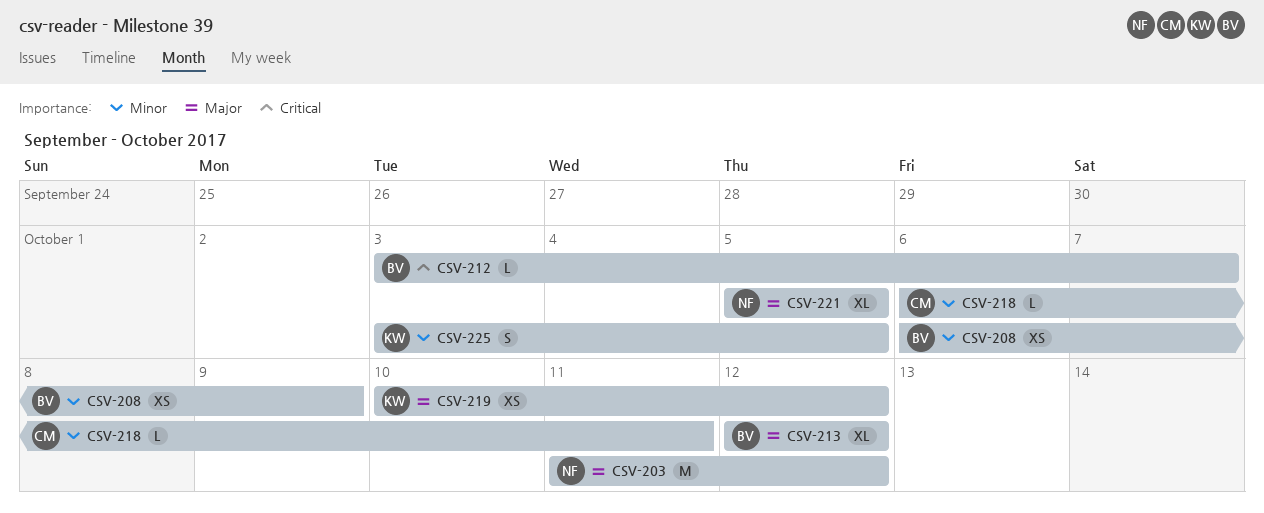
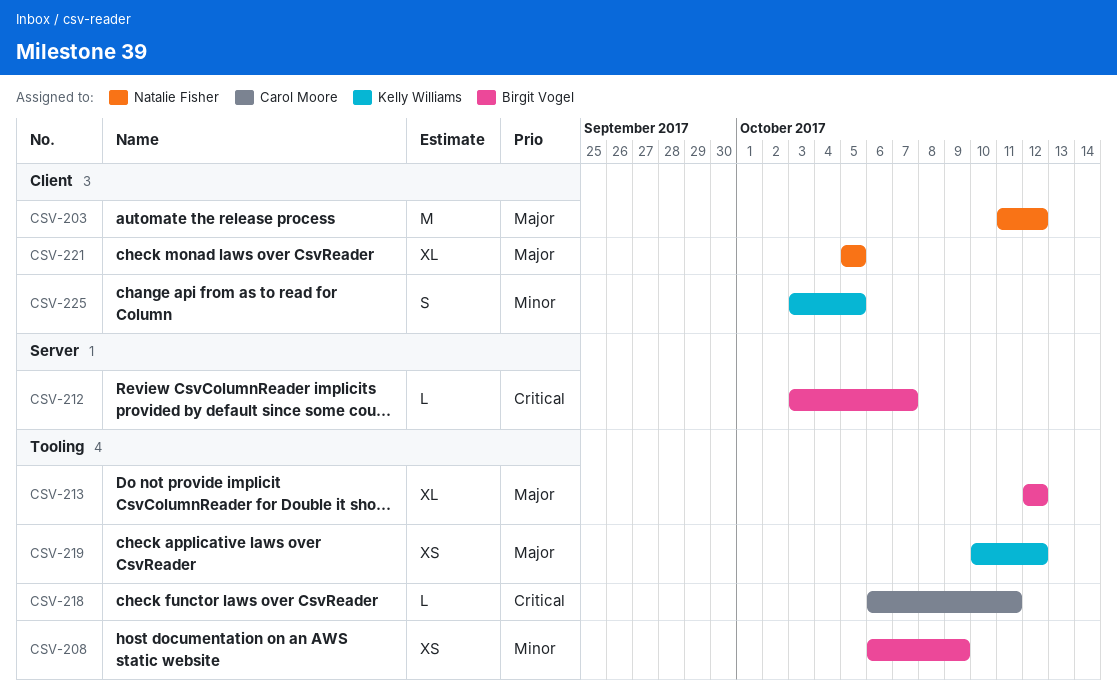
CSV-218, priority: Minor -> Critical

